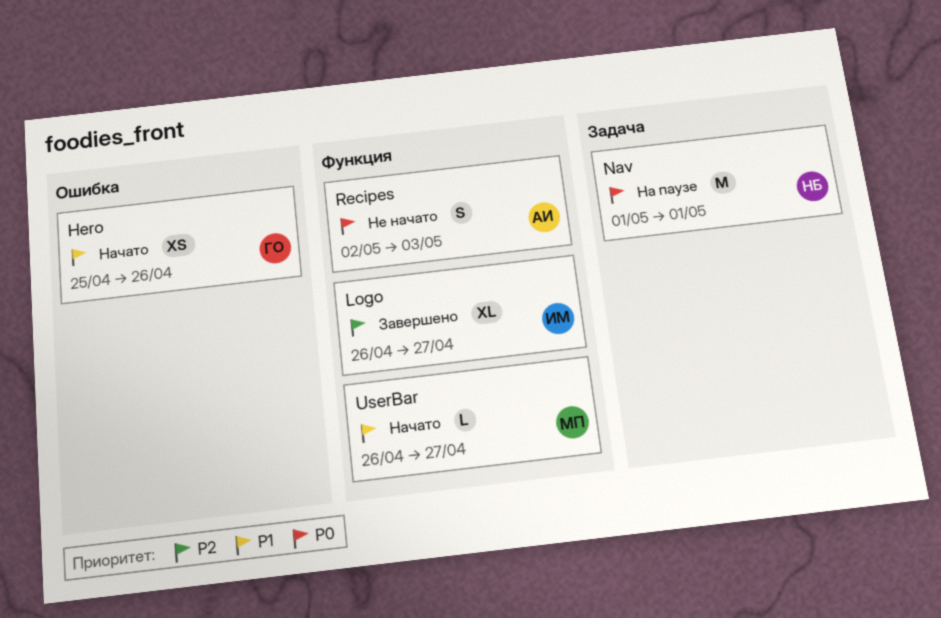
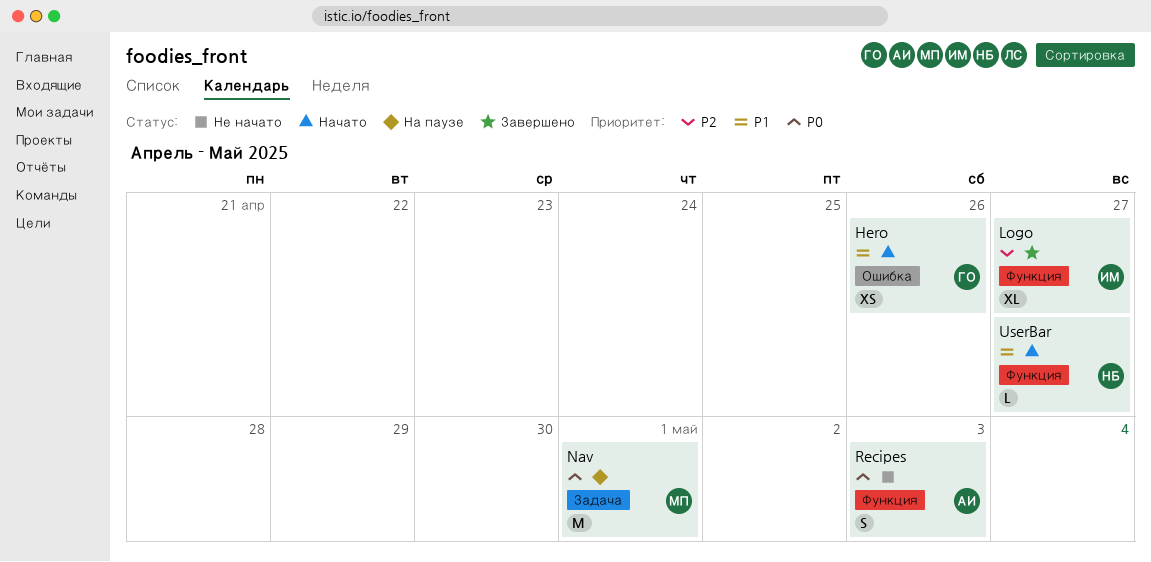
Nav, owner: НБ -> МП
UserBar, owner: МП -> НБ

